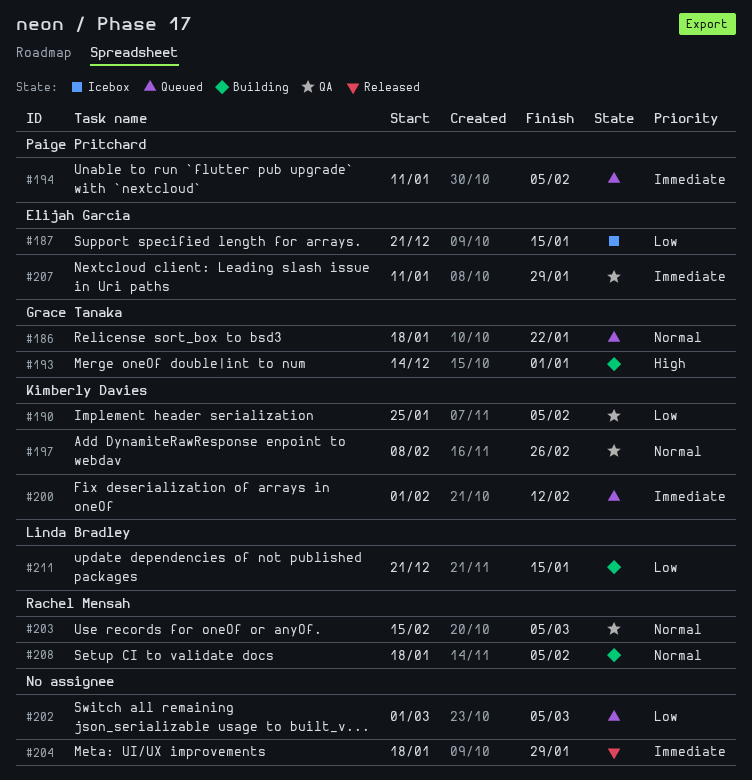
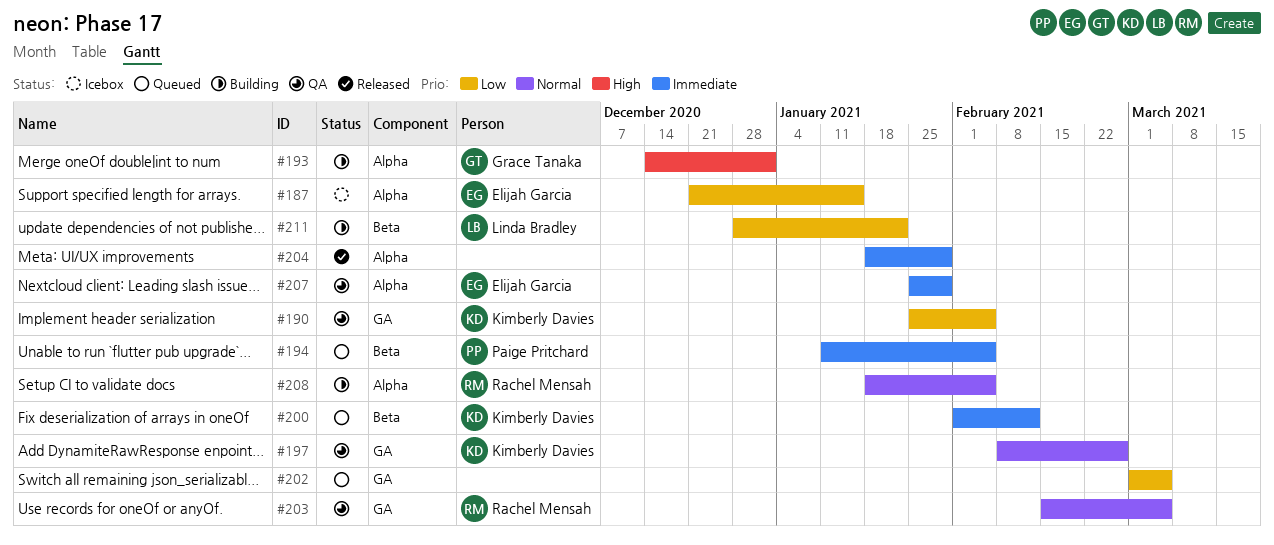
#186: present -> none
#207, start: Jan 11 -> Jan 25
#211, start: Dec 21 -> Dec 28
#211, due: Jan 15 -> Jan 22

